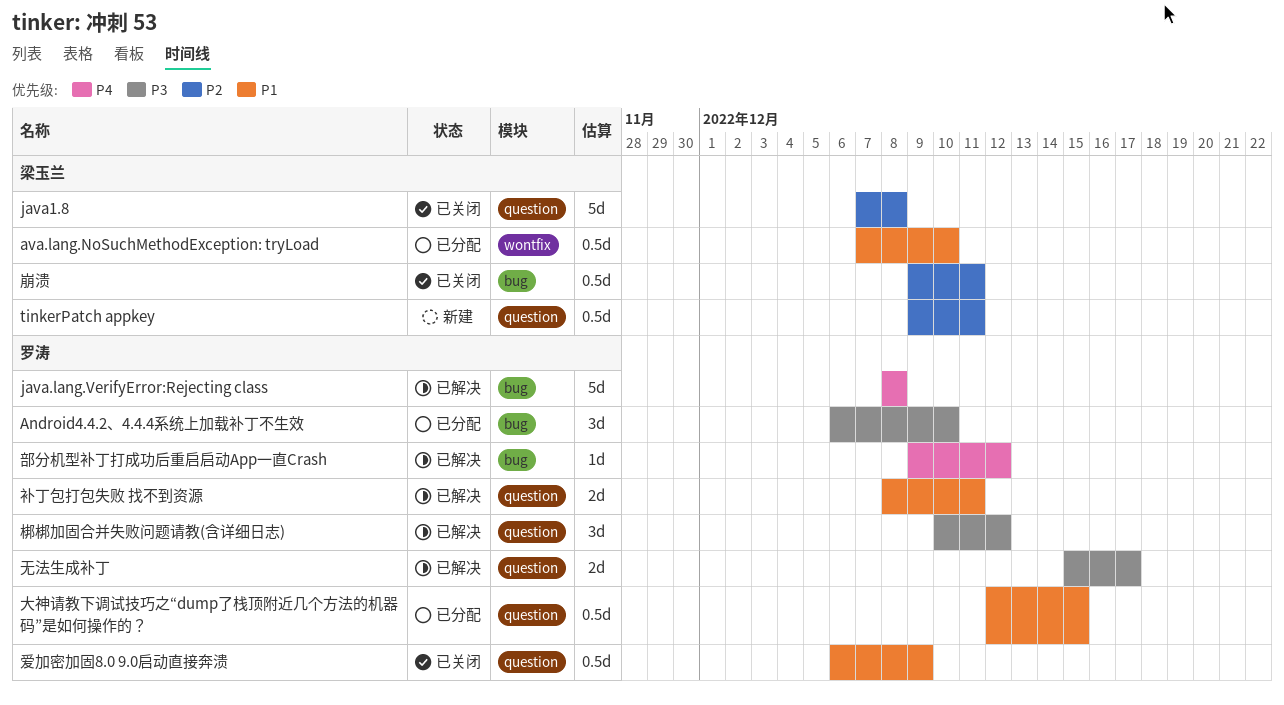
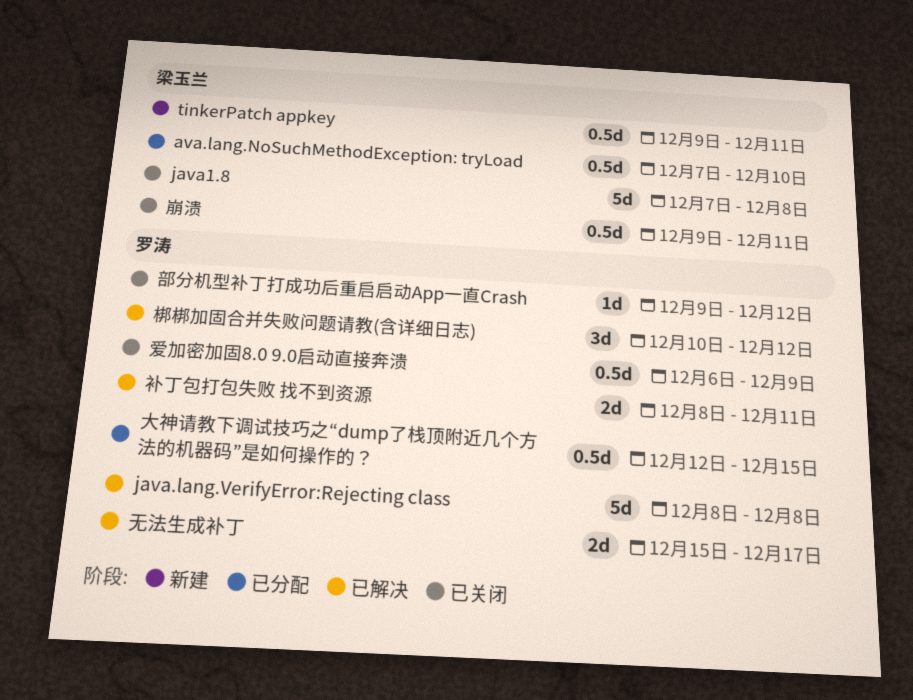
Android4.4.2、4.4.4系统上加载补丁不生效: present -> none
部分机型补丁打成功后重启启动App一直Crash, status: 已解决 -> 已关闭

